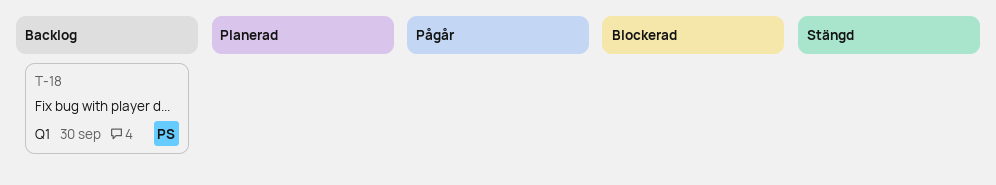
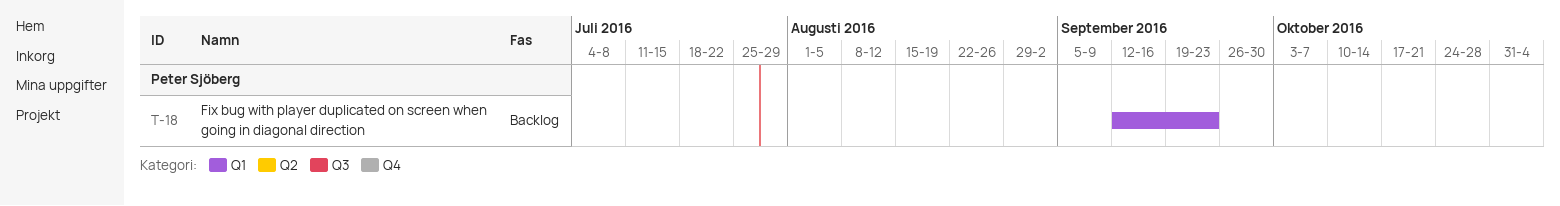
T-18, due: Sep 30 -> Sep 23

